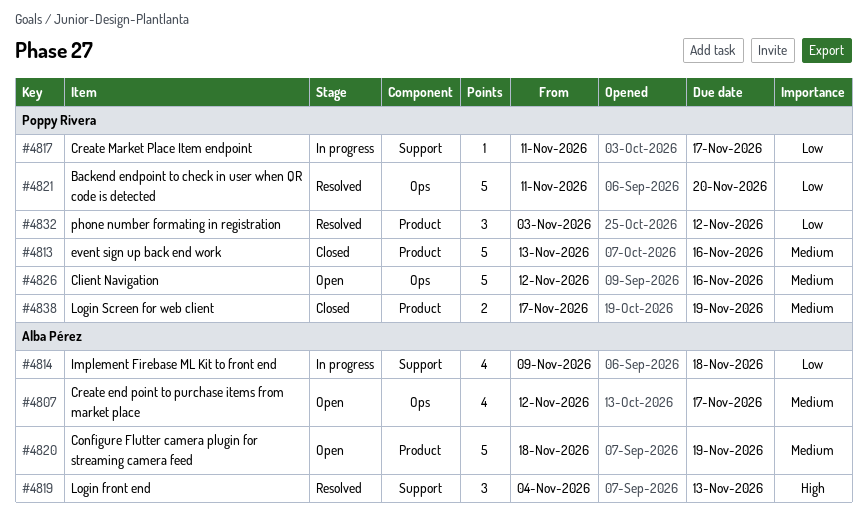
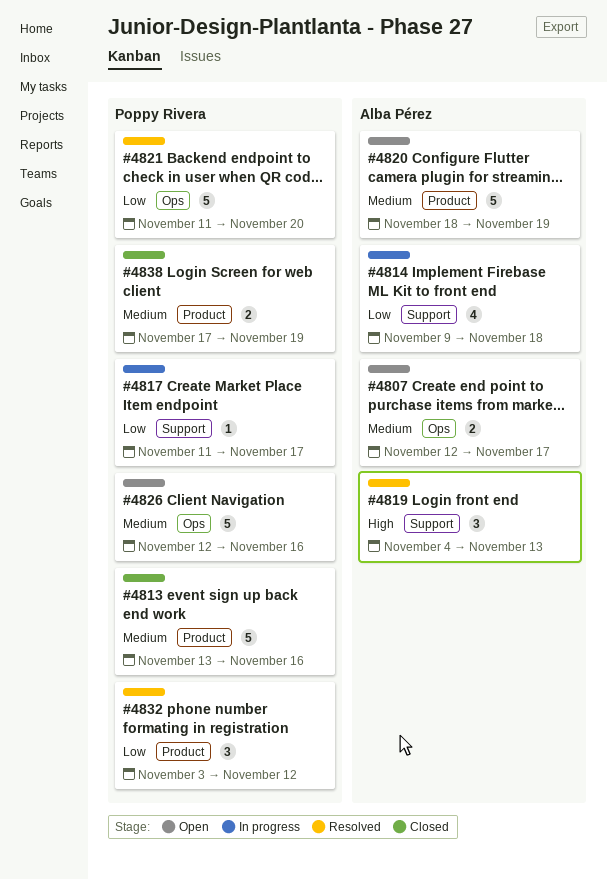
#4807, estimate: 4 -> 2

